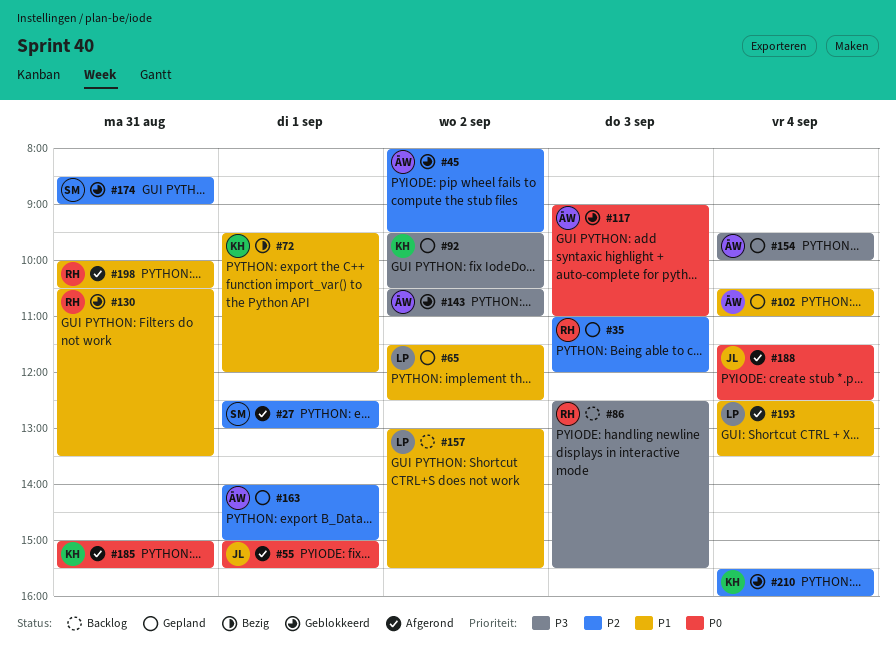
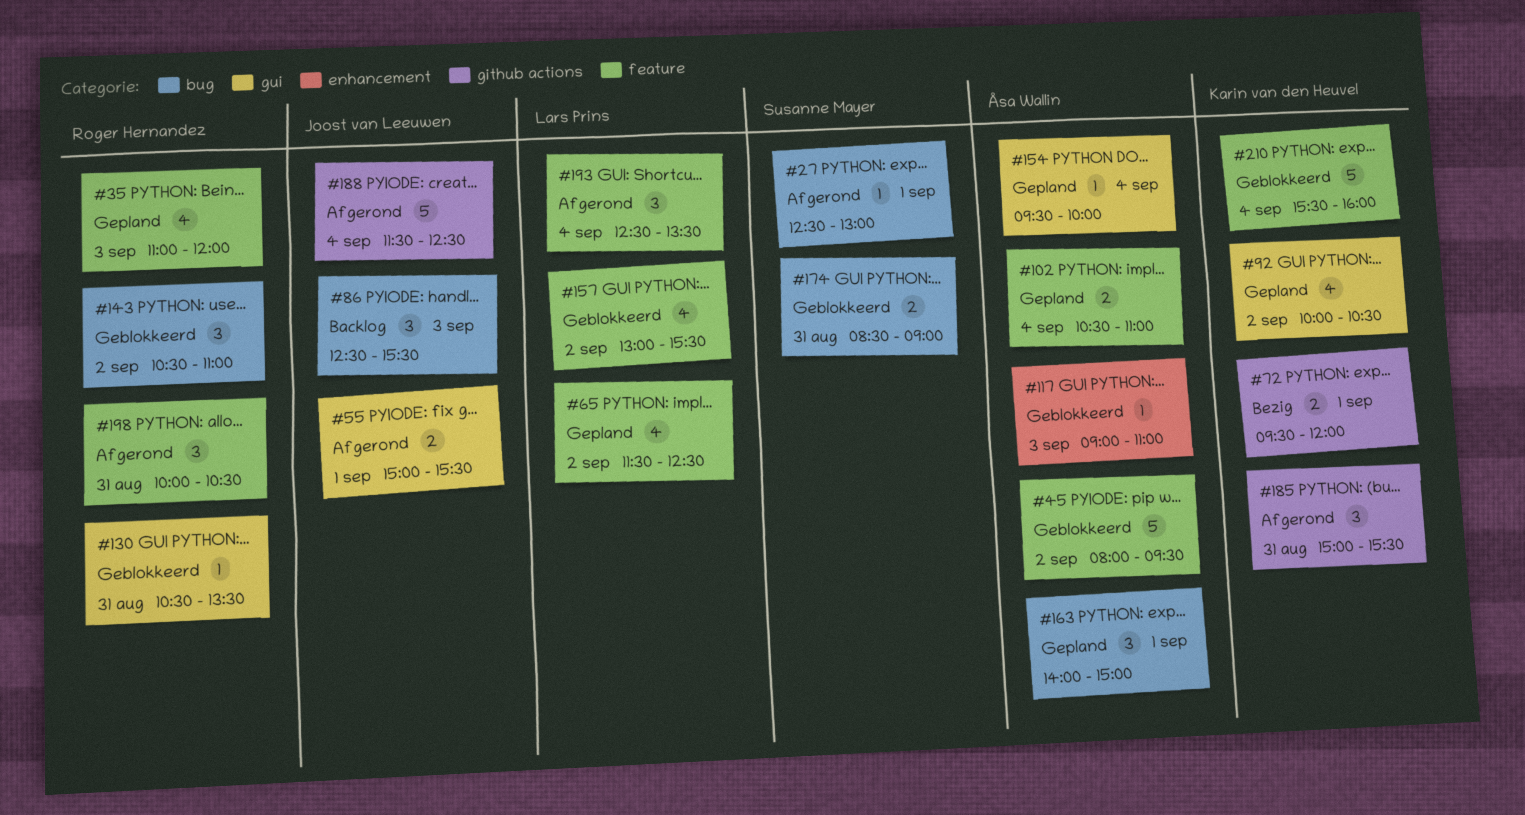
#86, owner: Roger Hernandez -> Joost van Leeuwen
#92, begins: 09:30 -> 10:00
#143, owner: Åsa Wallin -> Roger Hernandez
#157, status: Backlog -> Geblokkeerd

